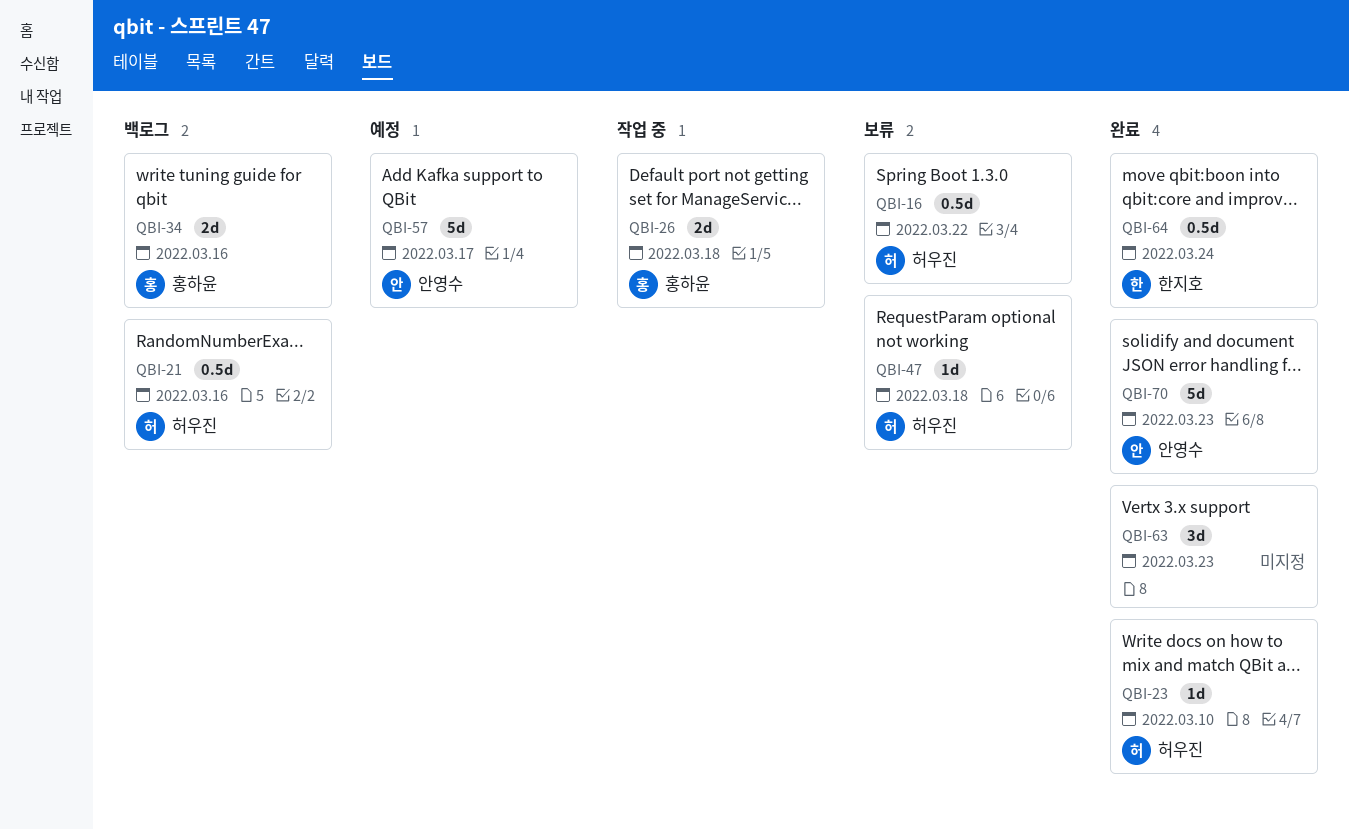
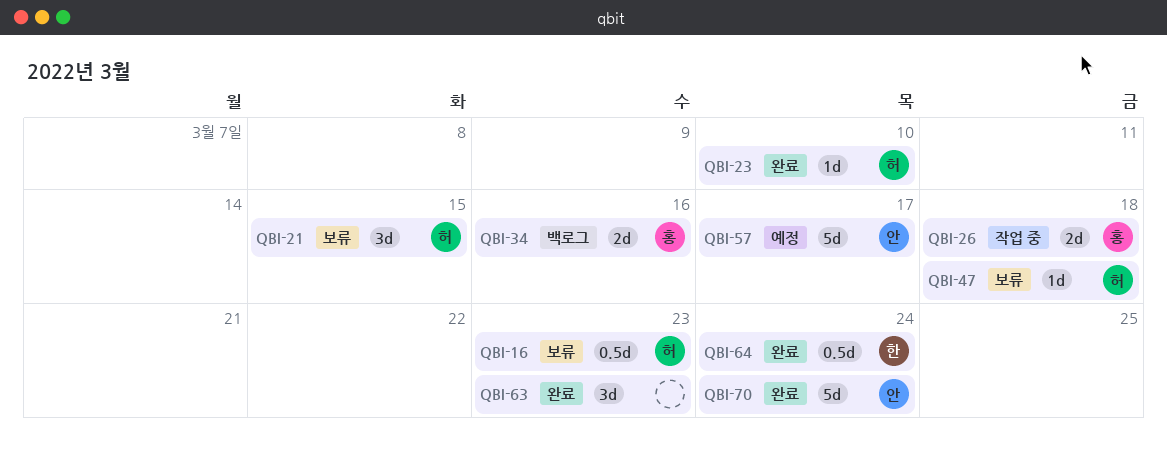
QBI-16, due: Mar 22 -> Mar 23
QBI-21, status: 백로그 -> 보류
QBI-21, estimate: 0.5d -> 3d
QBI-21, due: Mar 16 -> Mar 15
QBI-70, due: Mar 23 -> Mar 24

